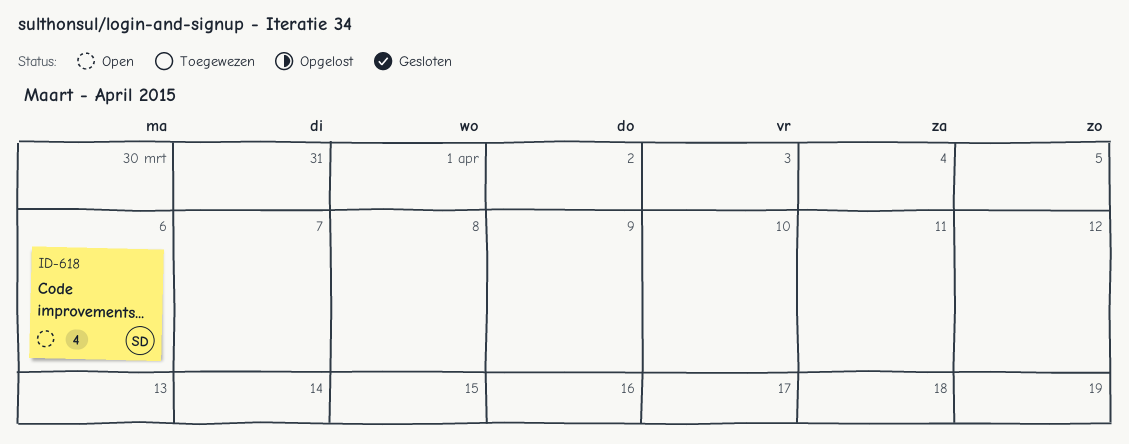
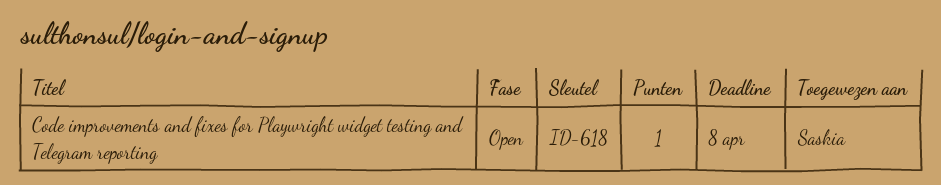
ID-618, estimate: 4 -> 1
ID-618, due: Apr 6 -> Apr 8

